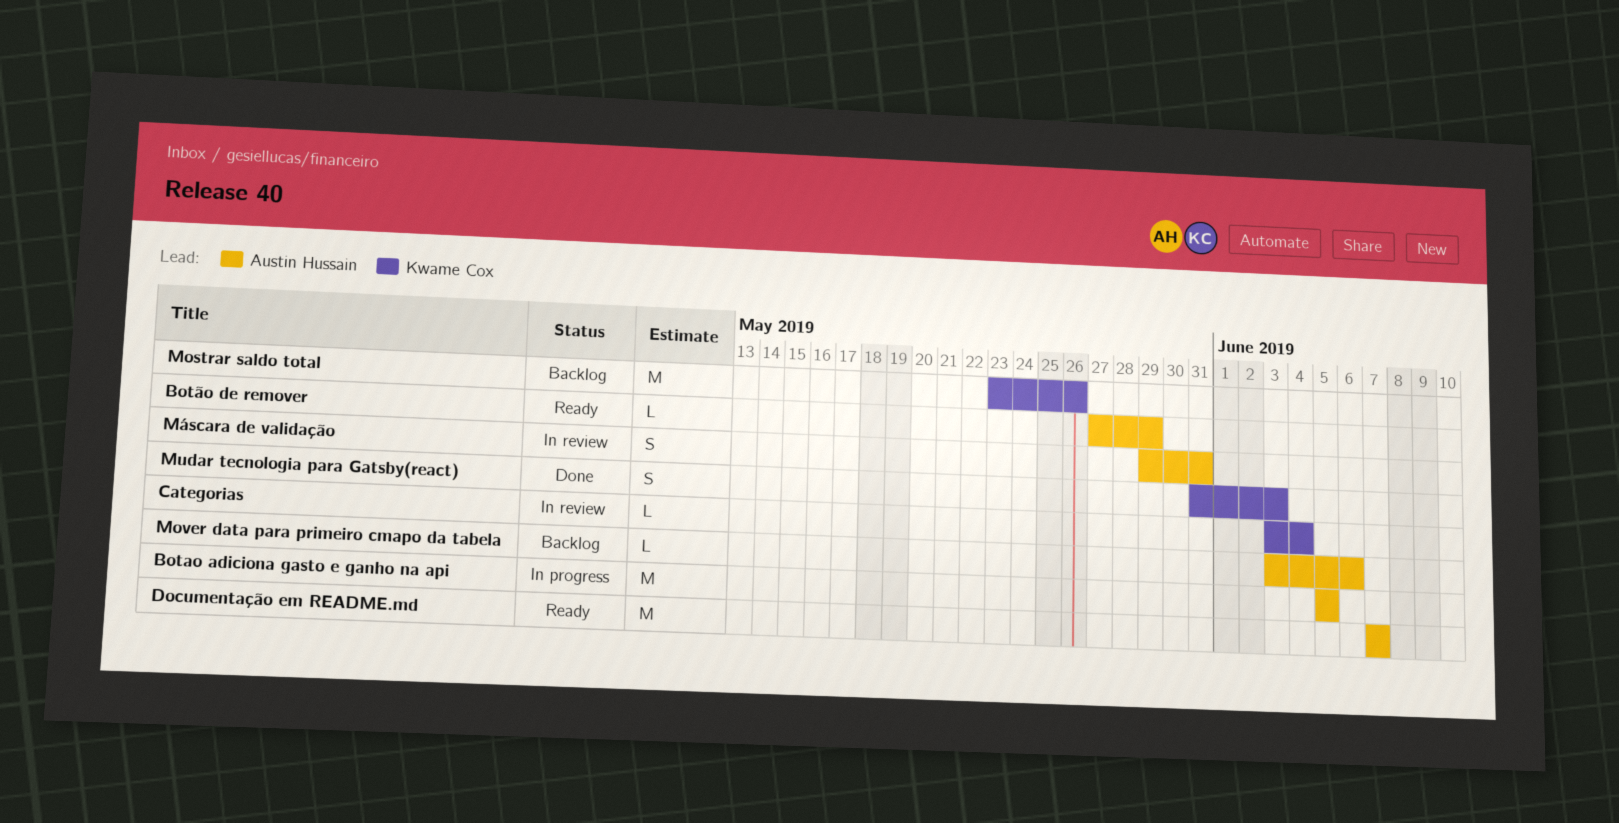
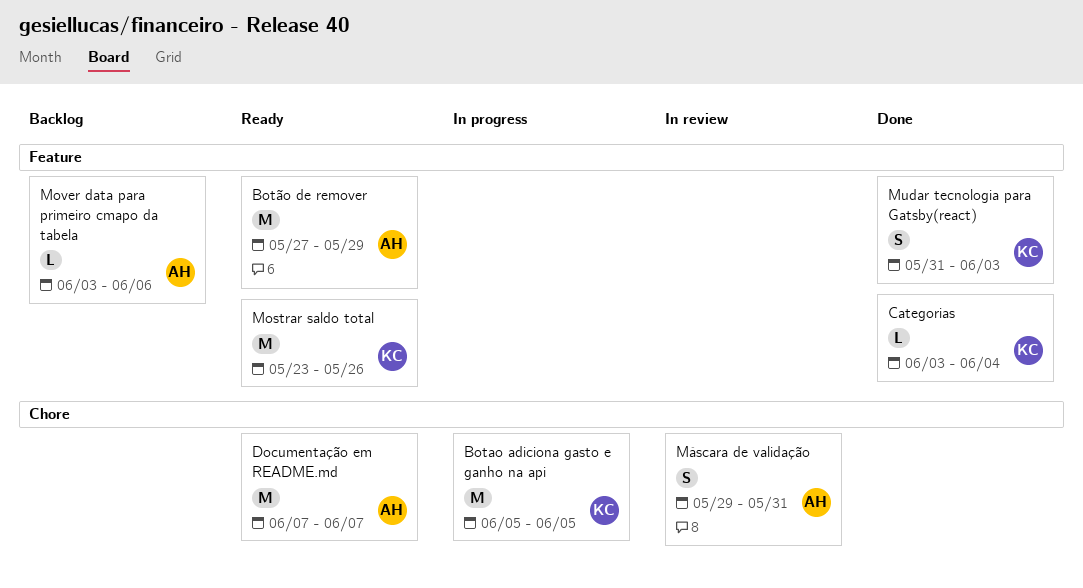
Botao adiciona gasto e ganho na api, owner: Austin Hussain -> Kwame Cox
Botão de remover, estimate: L -> M
Categorias, status: In review -> Done
Mostrar saldo total, status: Backlog -> Ready

